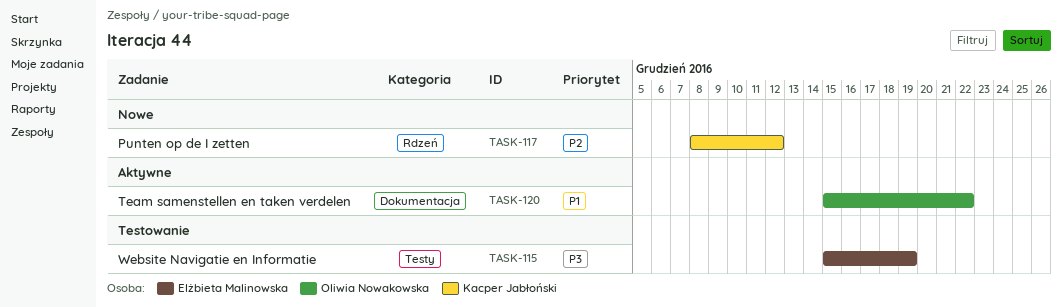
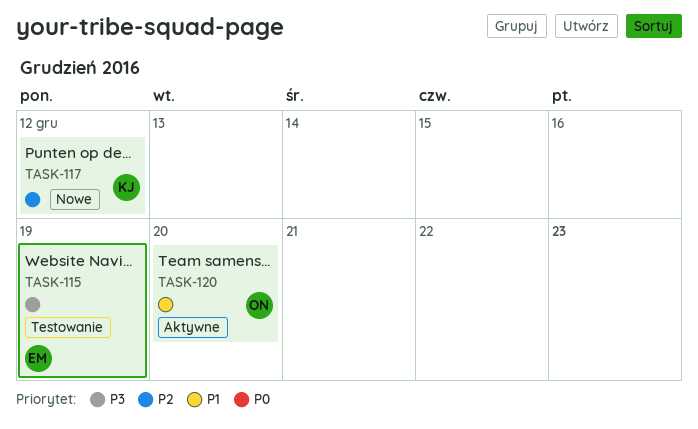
TASK-120, due: Dec 22 -> Dec 20

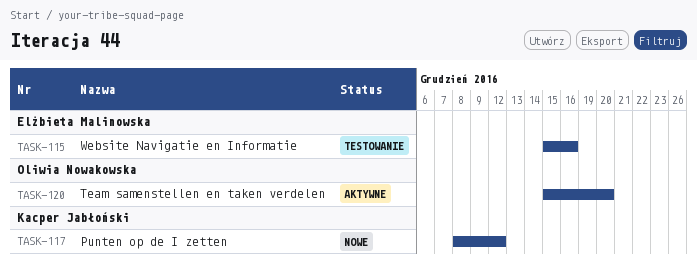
TASK-115, due: Dec 19 -> Dec 16

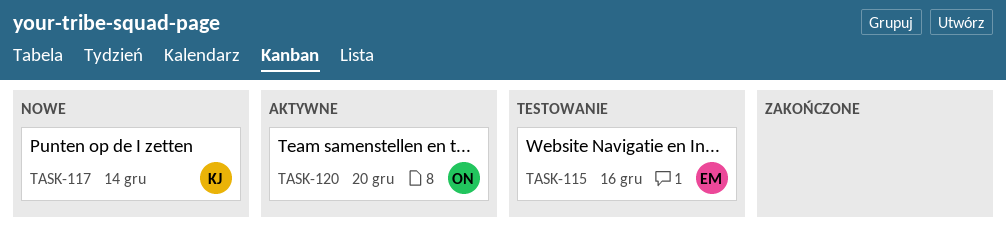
TASK-117, due: Dec 12 -> Dec 14

